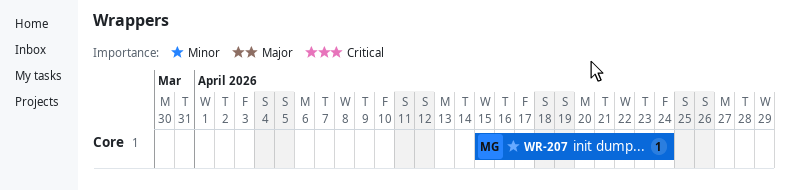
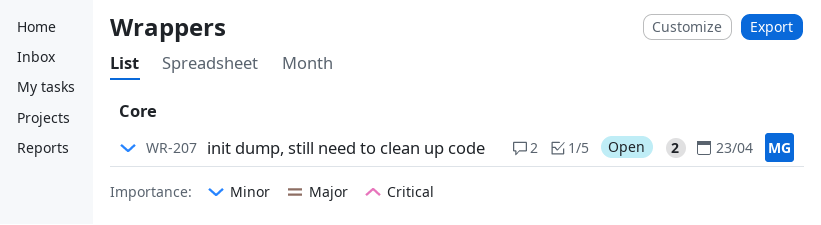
WR-207, estimate: 1 -> 2
WR-207, due: Apr 24 -> Apr 23

